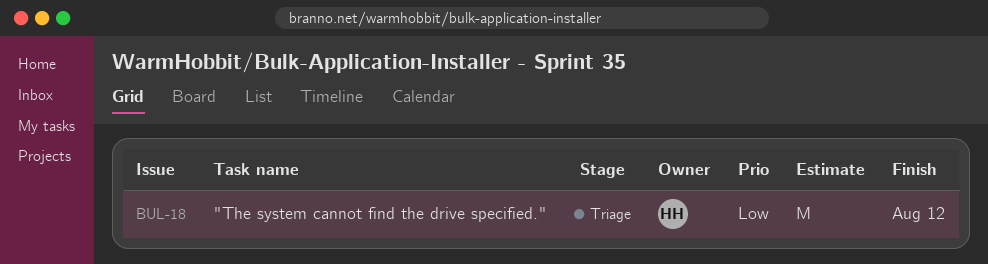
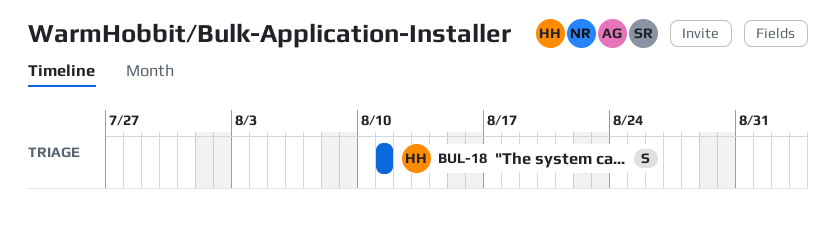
BUL-18, estimate: M -> S
BUL-18, due: Aug 12 -> Aug 11

